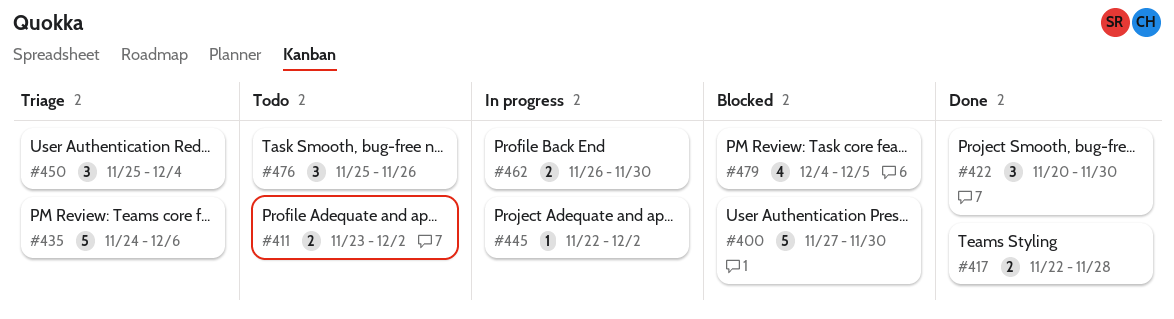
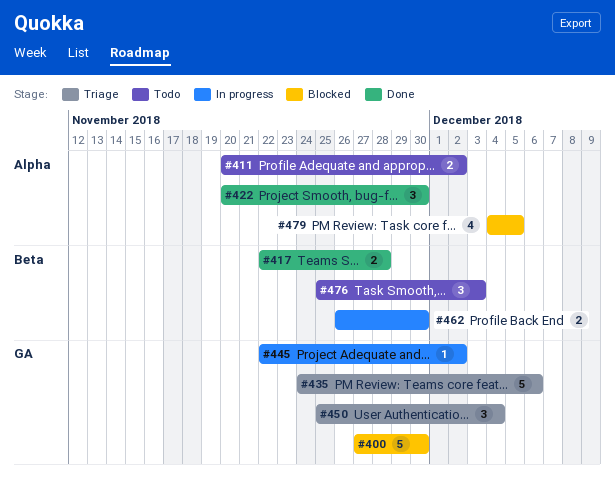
#411, start: Nov 23 -> Nov 20
#476, due: Nov 26 -> Dec 3

